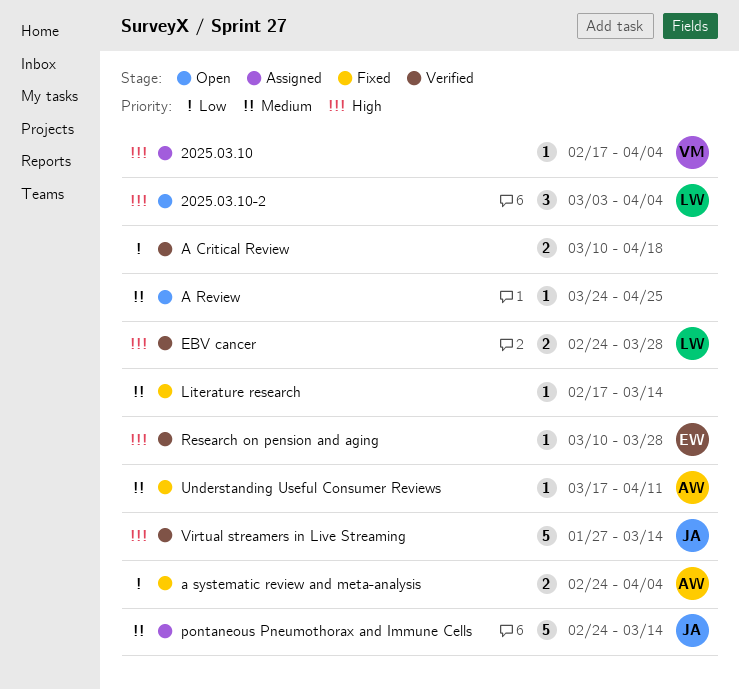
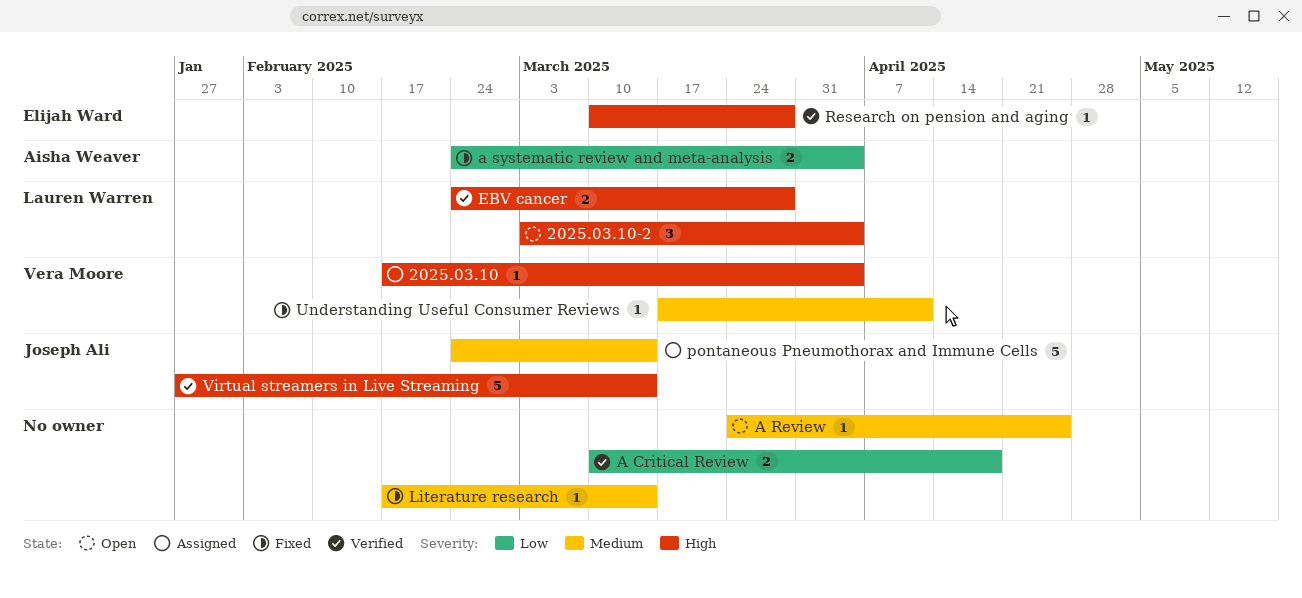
Understanding Useful Consumer Reviews, owner: Aisha Weaver -> Vera Moore

